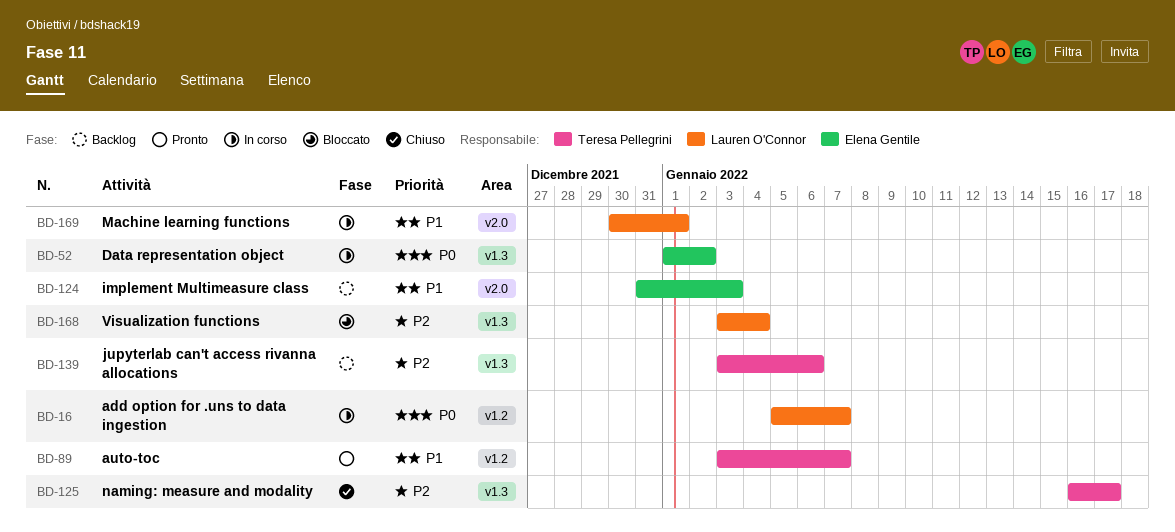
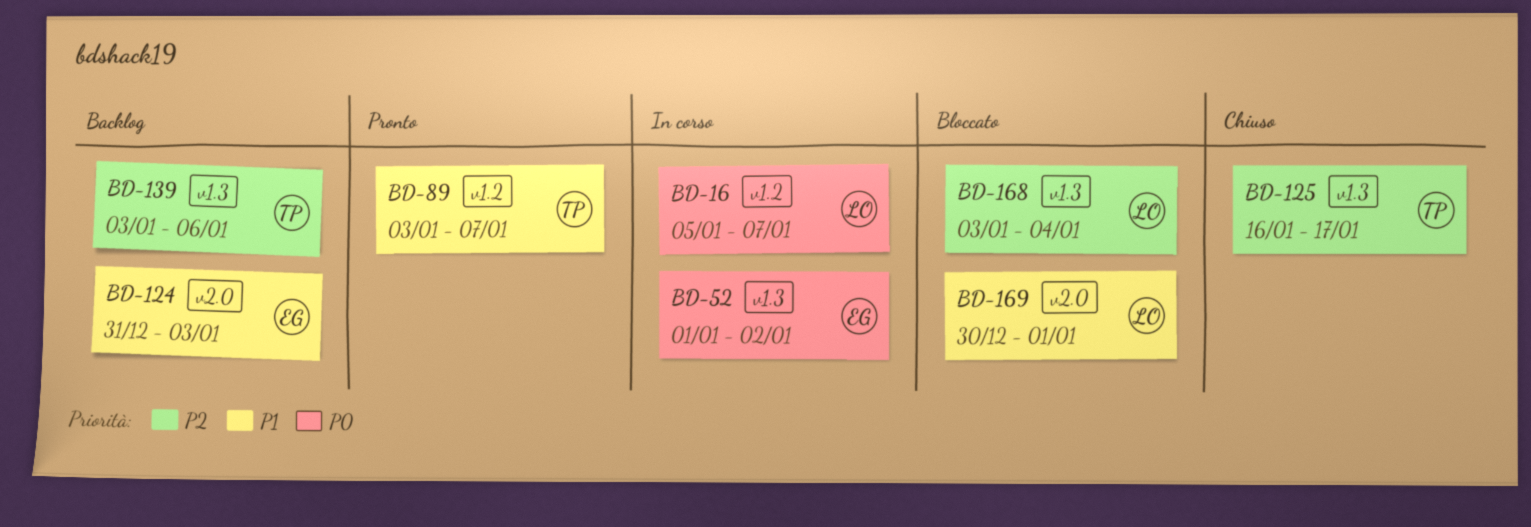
BD-169, status: In corso -> Bloccato

